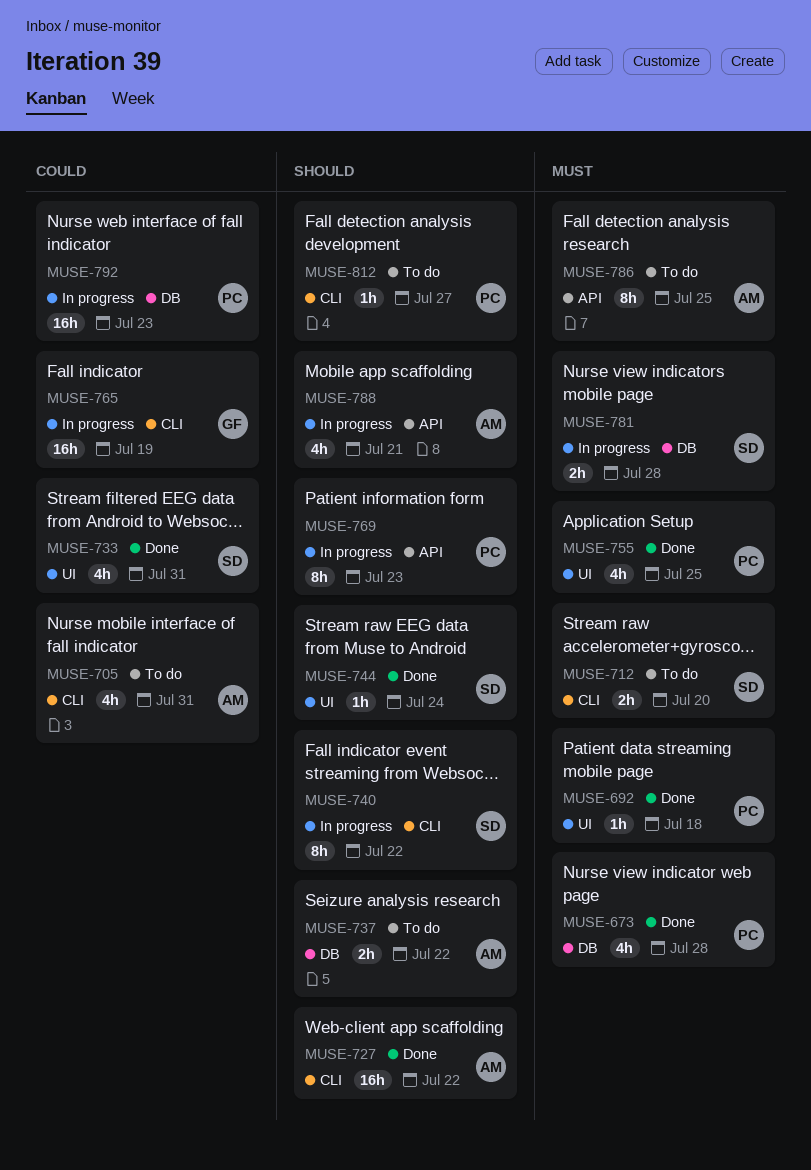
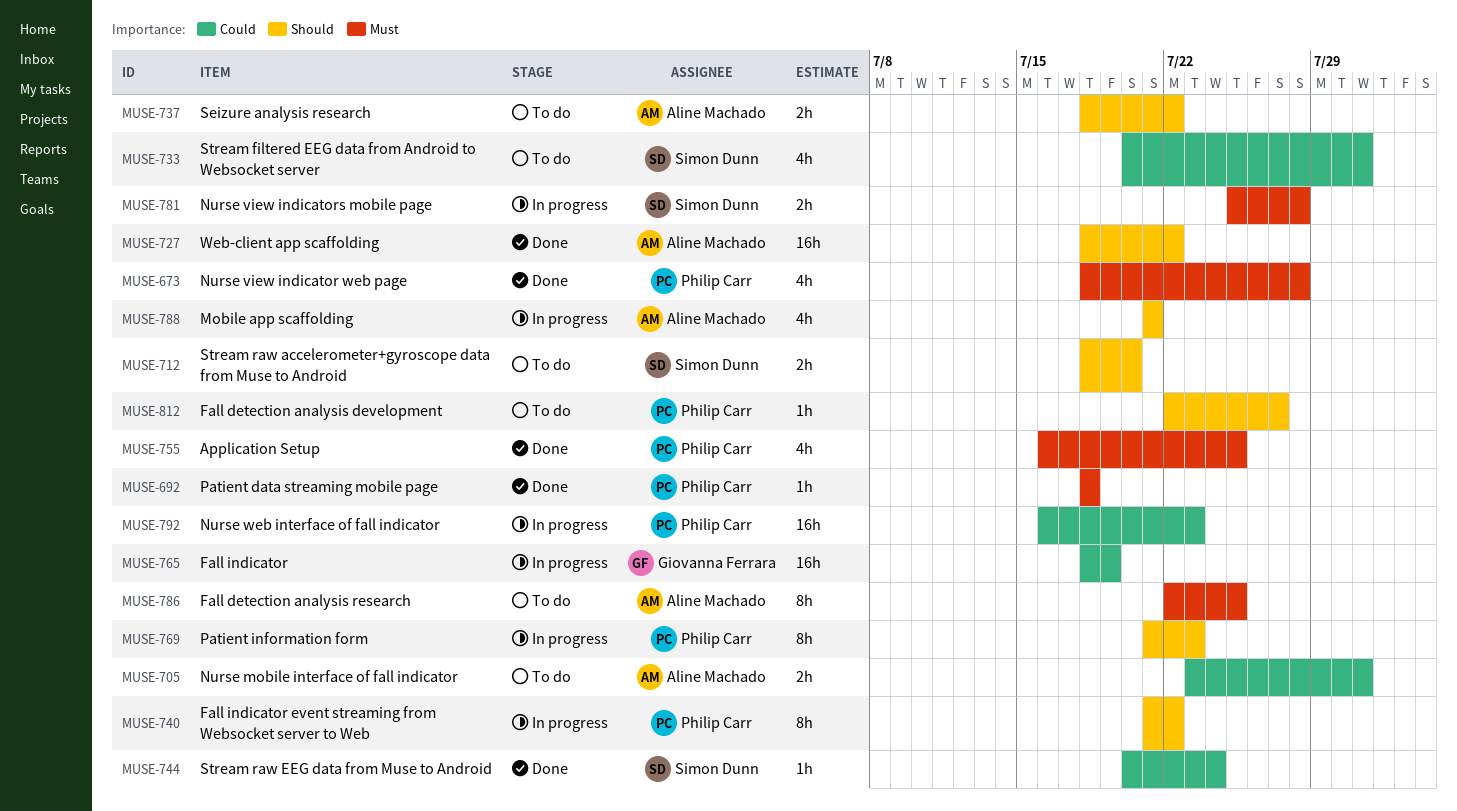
MUSE-705, estimate: 4h -> 2h
MUSE-712, priority: Must -> Should
MUSE-733, status: Done -> To do
MUSE-740, owner: Simon Dunn -> Philip Carr
MUSE-744, priority: Should -> Could

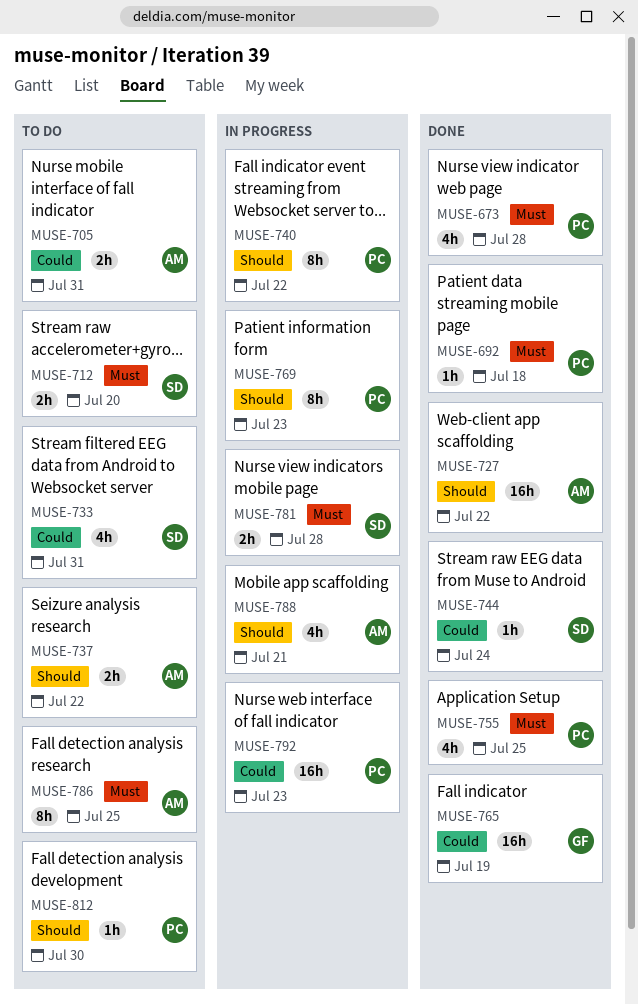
MUSE-712, priority: Should -> Must
MUSE-765, status: In progress -> Done
MUSE-812, due: Jul 27 -> Jul 30

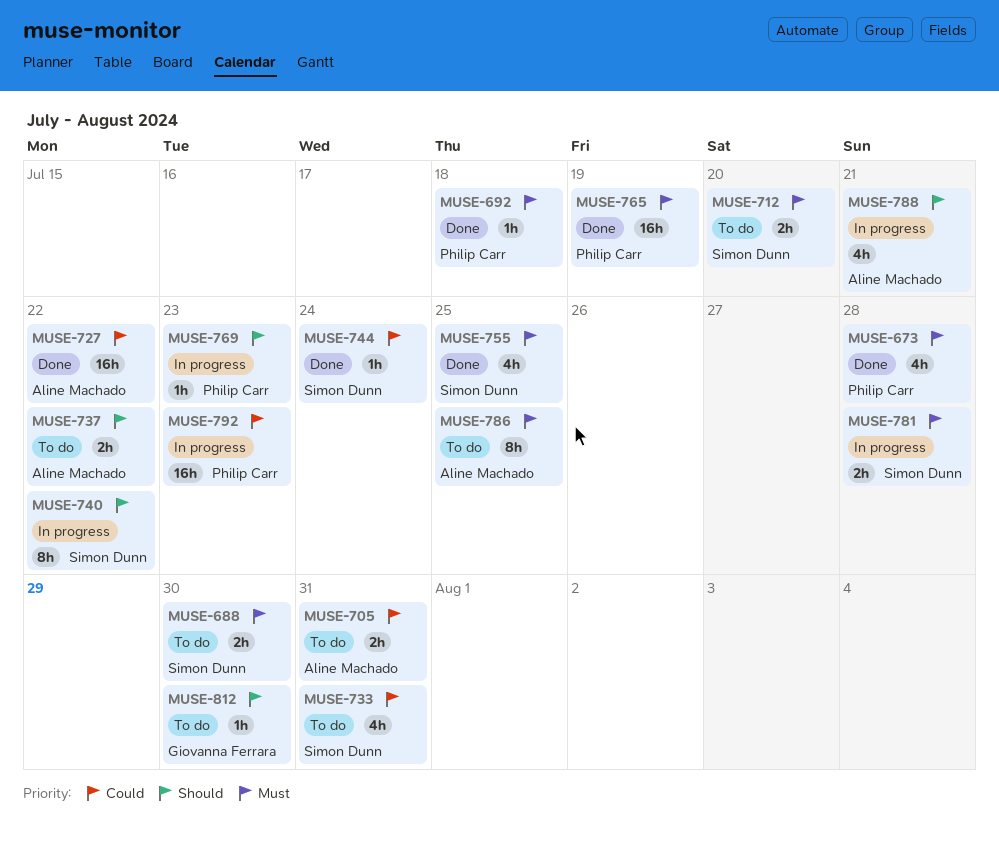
MUSE-688: none -> present
MUSE-727, priority: Should -> Could
MUSE-740, owner: Philip Carr -> Simon Dunn
MUSE-755, owner: Philip Carr -> Simon Dunn
MUSE-765, owner: Giovanna Ferrara -> Philip Carr
MUSE-765, priority: Could -> Must
MUSE-769, estimate: 8h -> 1h
MUSE-812, owner: Philip Carr -> Giovanna Ferrara

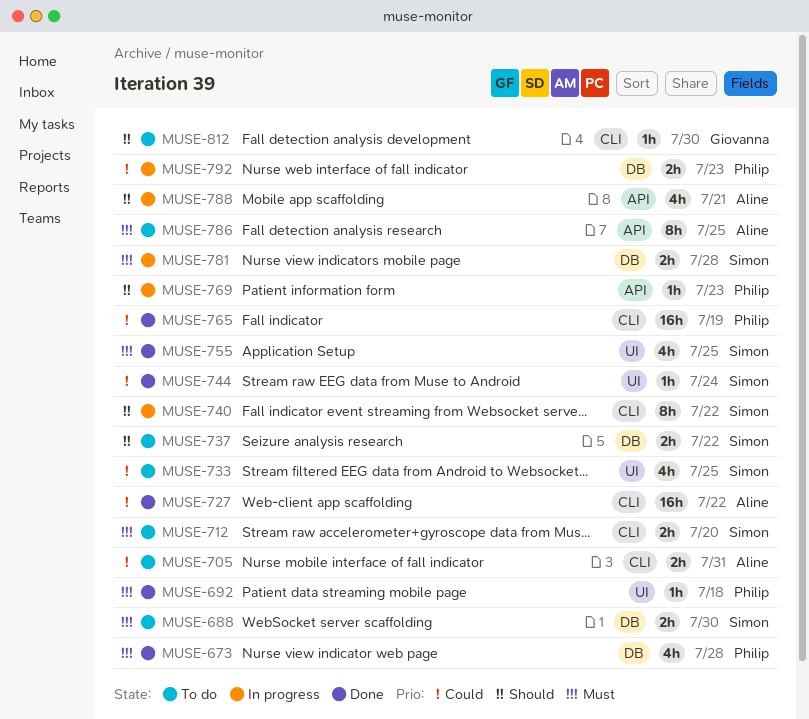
MUSE-733, due: Jul 31 -> Jul 25
MUSE-737, owner: Aline Machado -> Simon Dunn
MUSE-765, priority: Must -> Could
MUSE-792, estimate: 16h -> 2h

